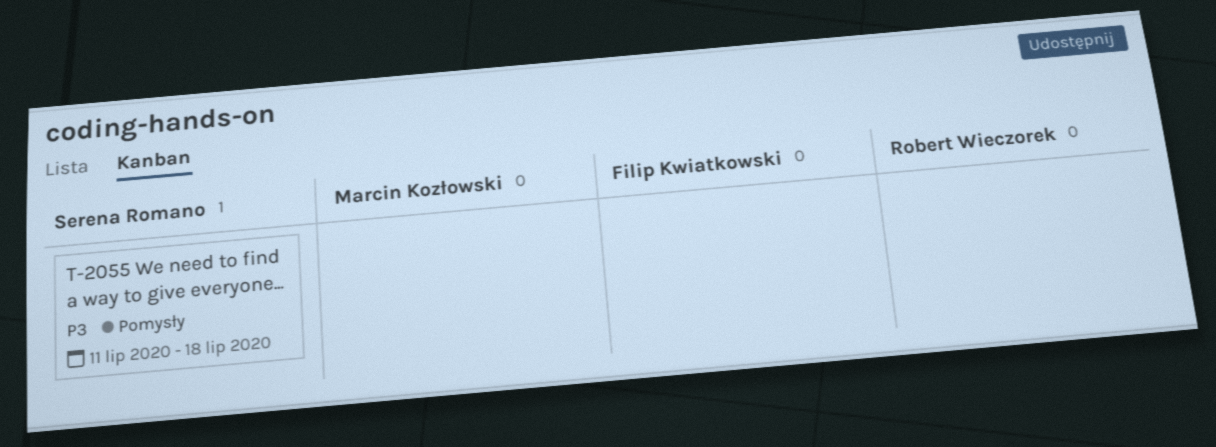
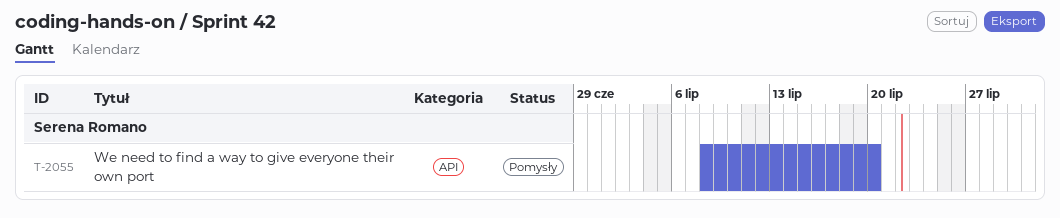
T-2055, start: Jul 11 -> Jul 8
T-2055, due: Jul 18 -> Jul 20

